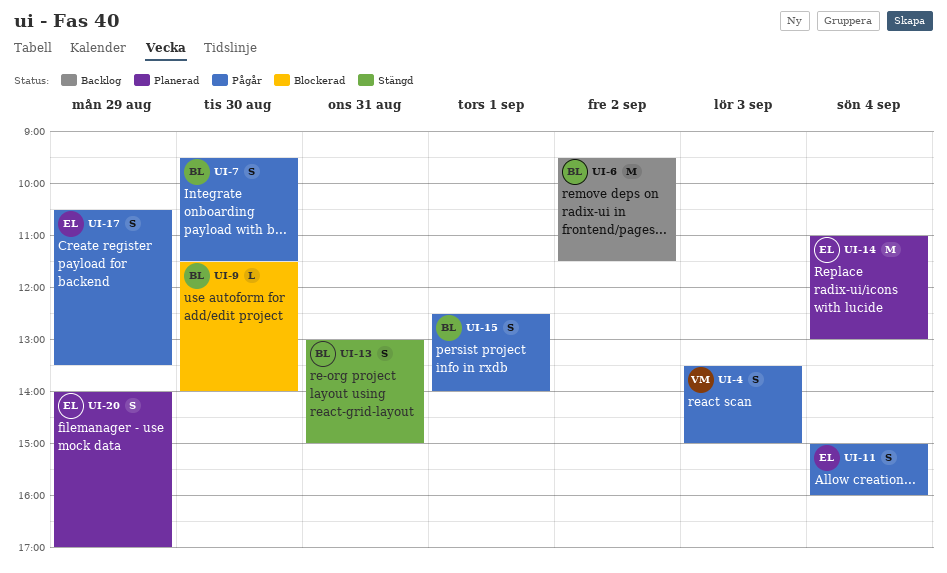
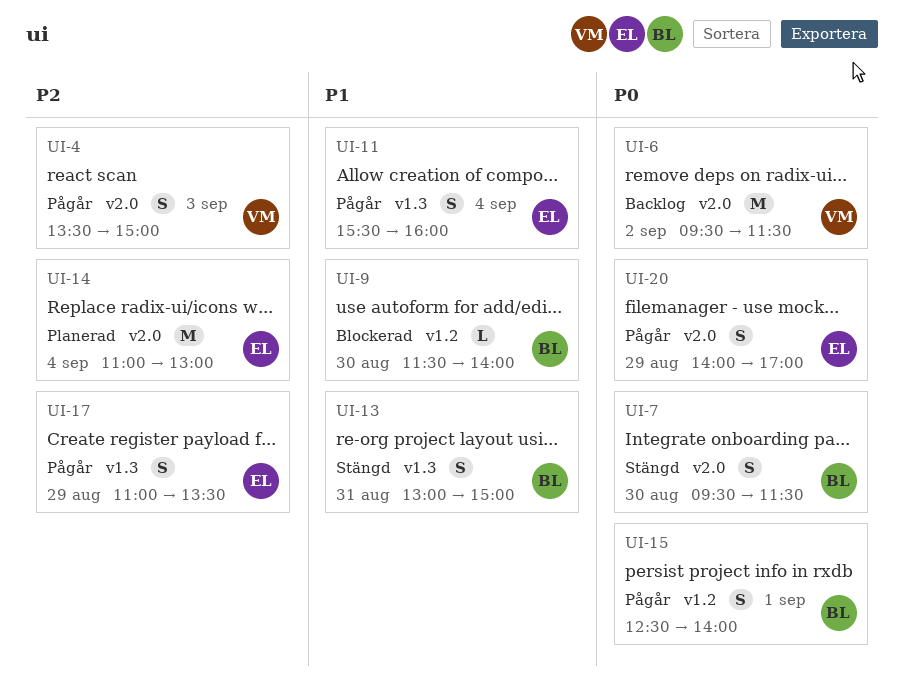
UI-6, owner: BL -> VM
UI-7, status: Pågår -> Stängd
UI-11, begins: 15:00 -> 15:30
UI-17, begins: 10:30 -> 11:00
UI-20, status: Planerad -> Pågår

